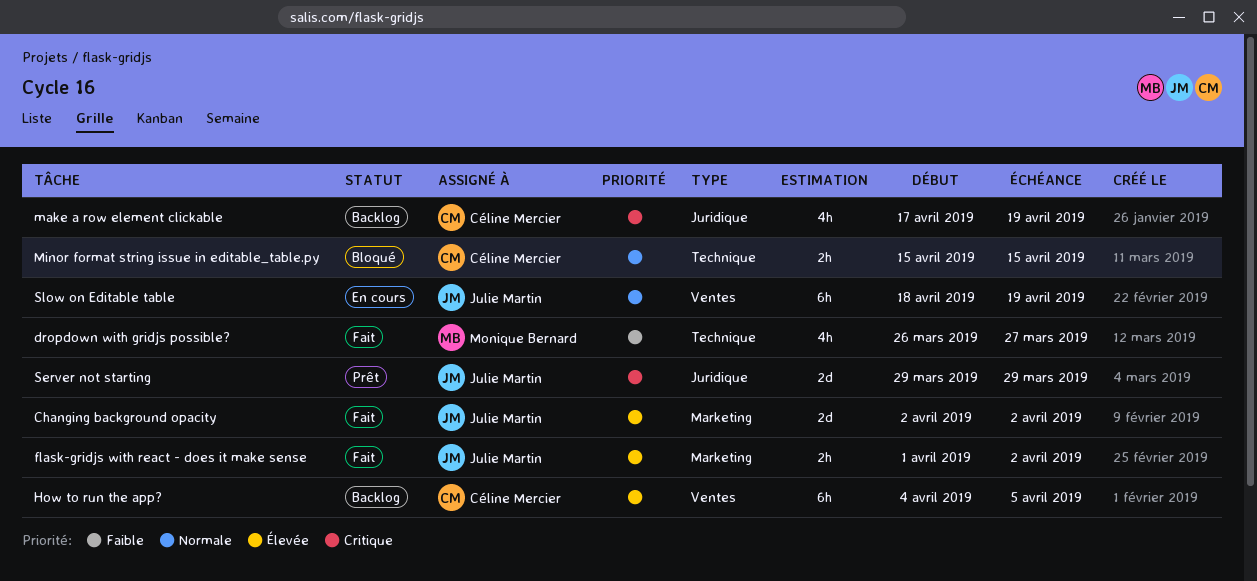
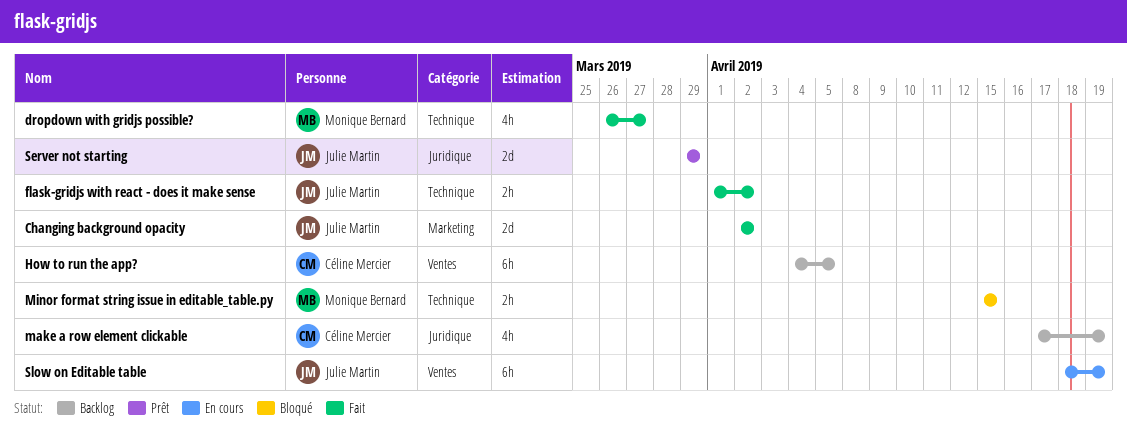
flask-gridjs with react - does it make sense, label: Marketing -> Technique
Minor format string issue in editable_table.py, owner: Céline Mercier -> Monique Bernard

